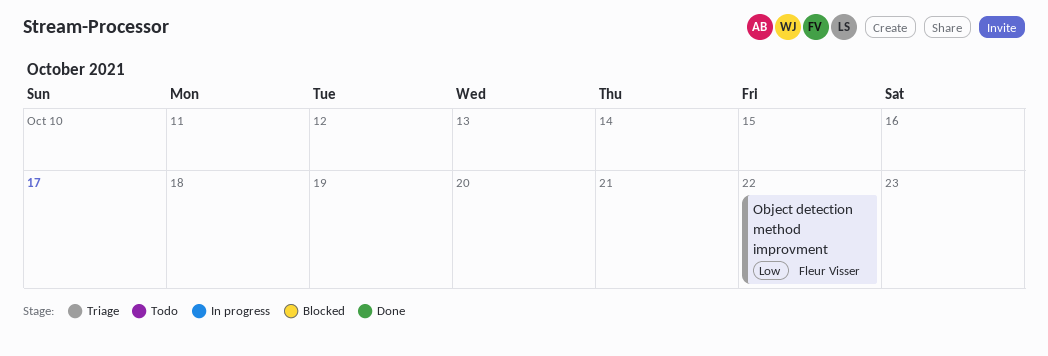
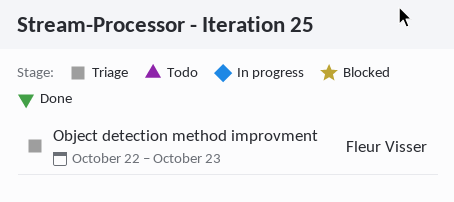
Object detection method improvment, due: Oct 22 -> Oct 23

